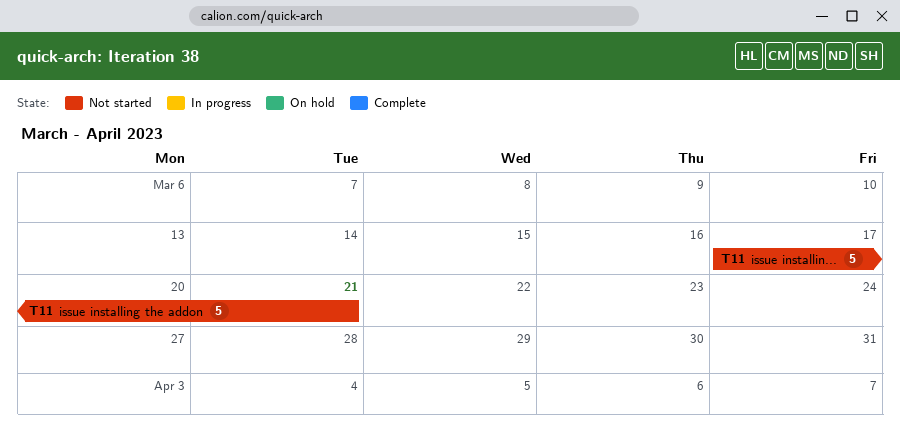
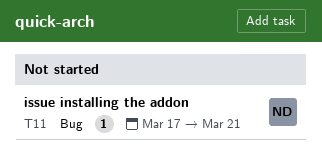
T11, estimate: 5 -> 1

